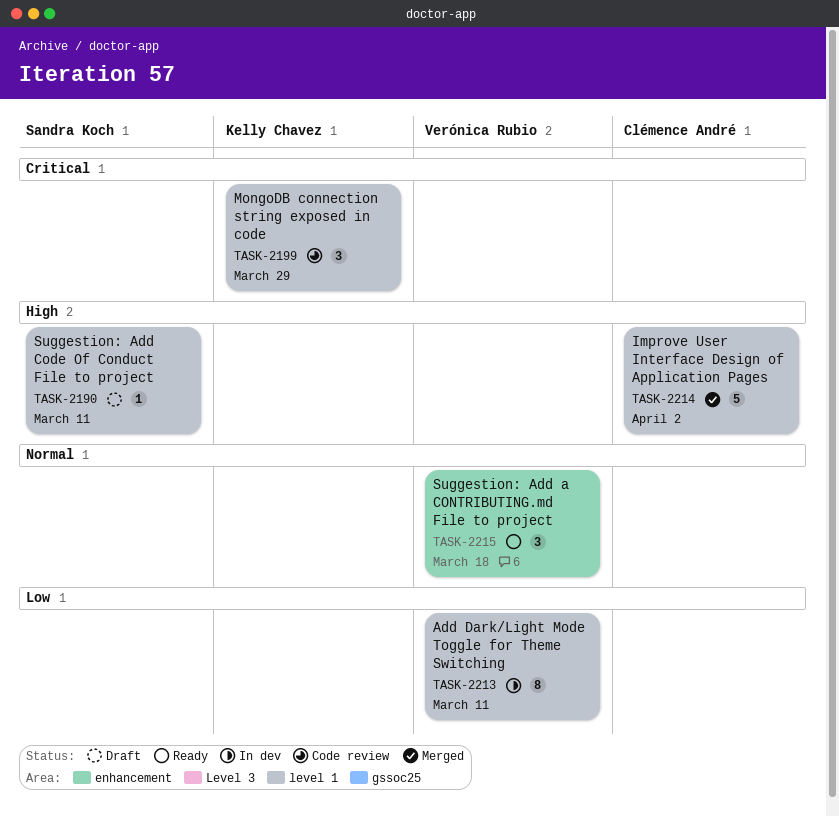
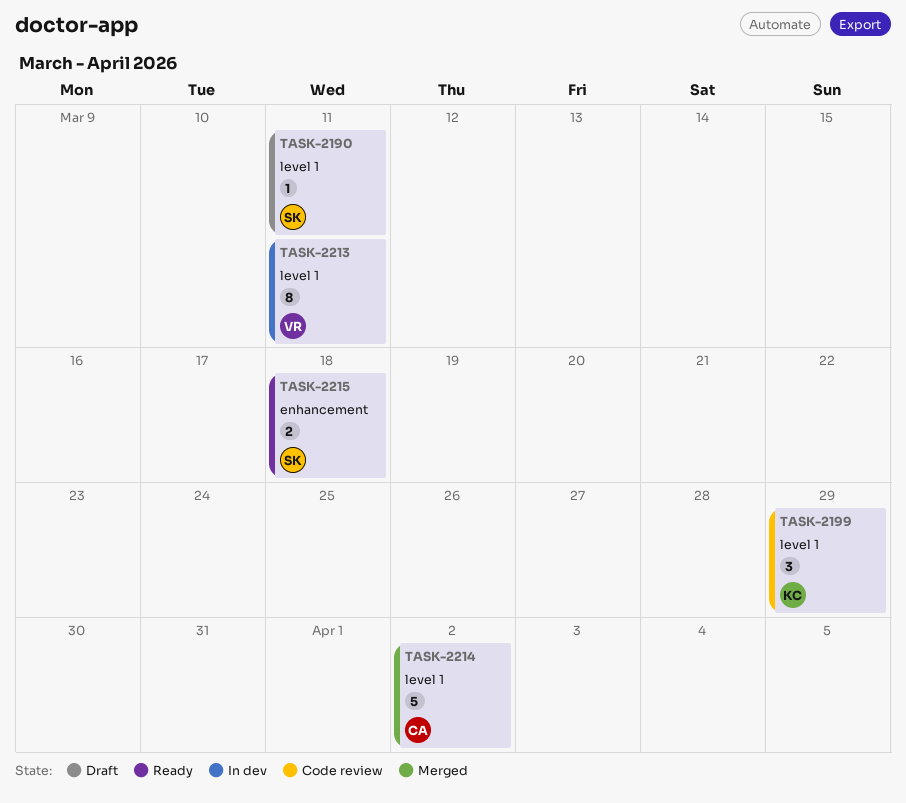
TASK-2215, owner: Verónica Rubio -> Sandra Koch
TASK-2215, estimate: 3 -> 2

